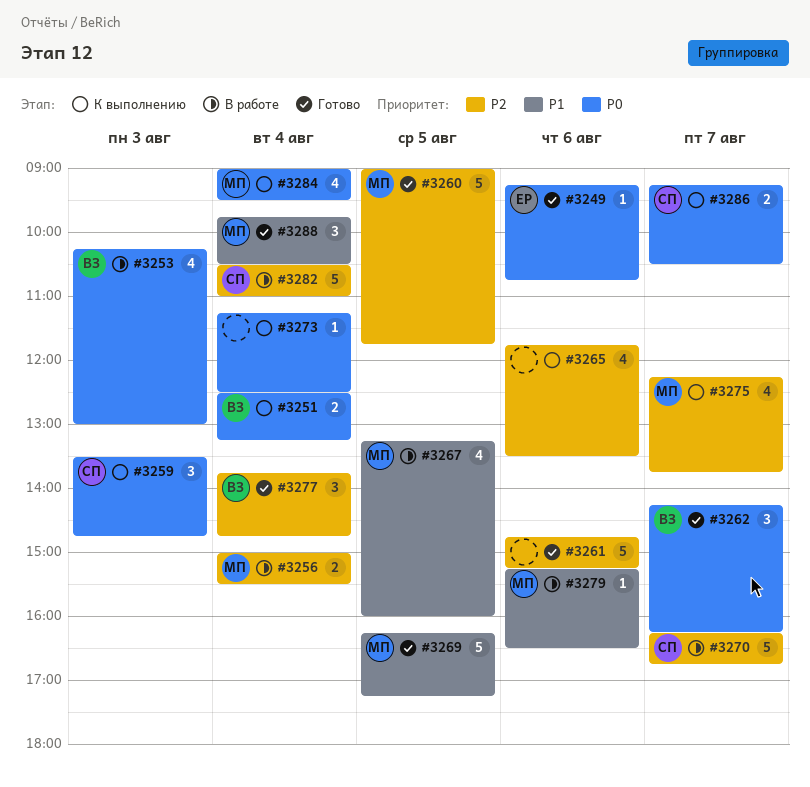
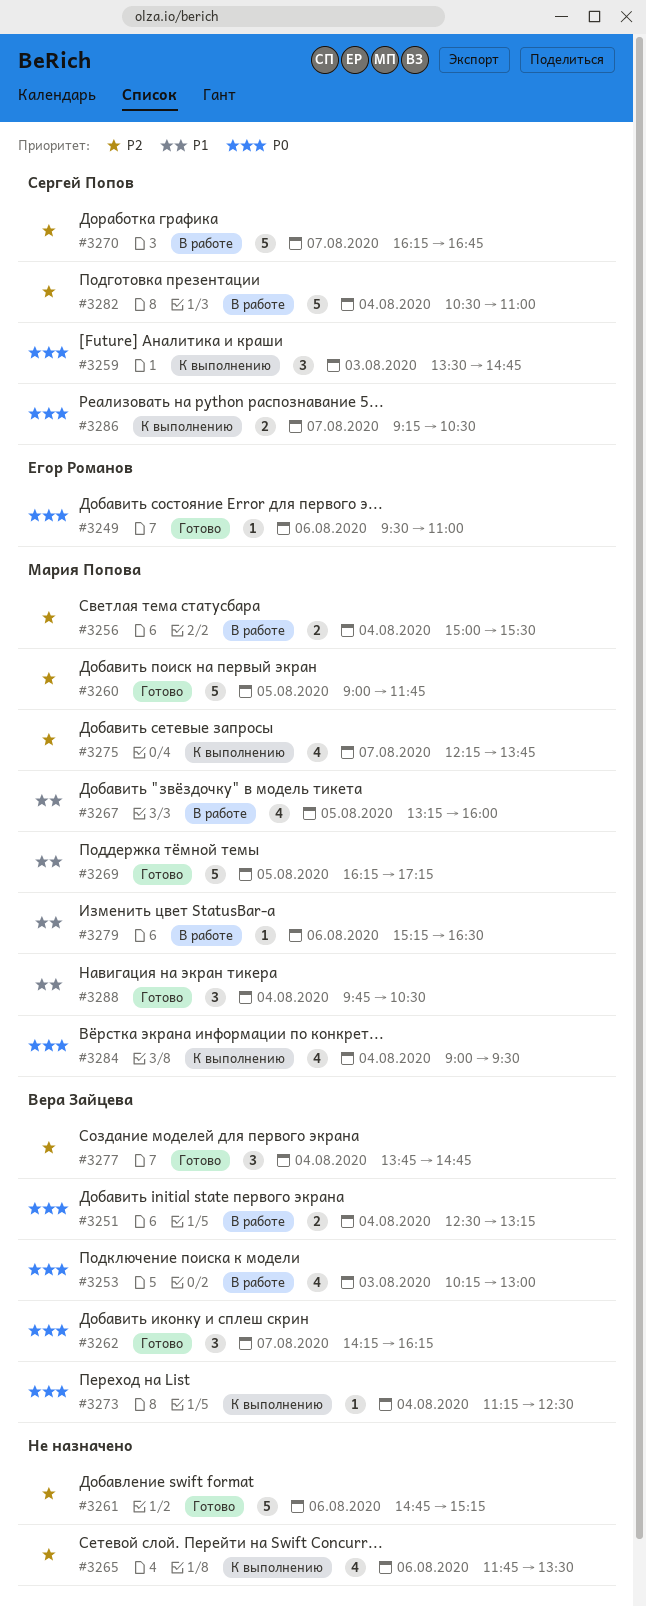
#3249, begins: 09:15 -> 09:30
#3249, ends: 10:45 -> 11:00
#3251, status: К выполнению -> В работе
#3273, owner: none -> Вера Зайцева

